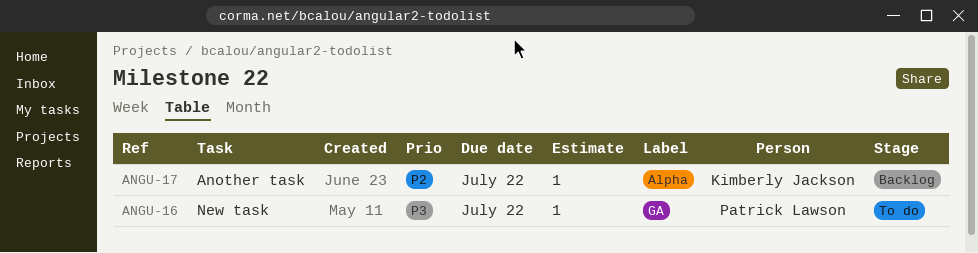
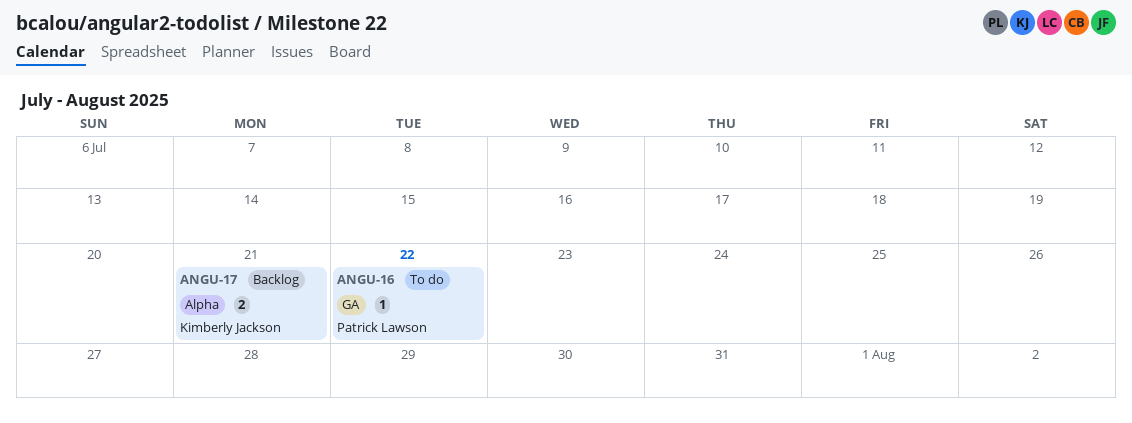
ANGU-17, estimate: 1 -> 2
ANGU-17, due: Jul 22 -> Jul 21

